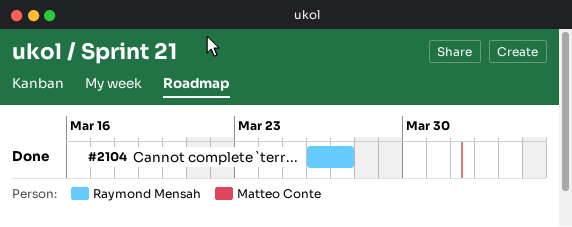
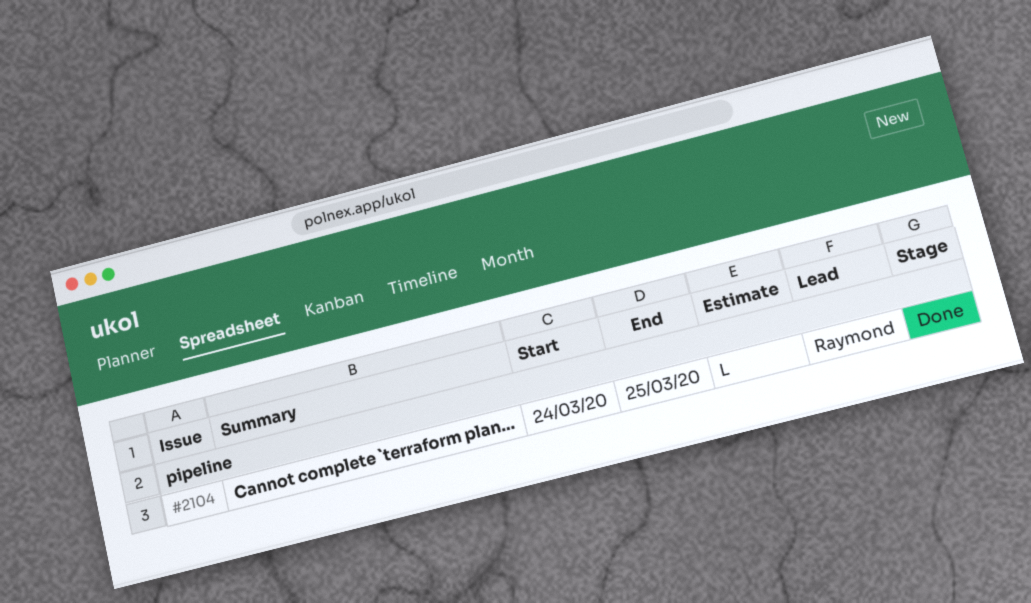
#2104, start: Mar 26 -> Mar 24
#2104, due: Mar 27 -> Mar 25

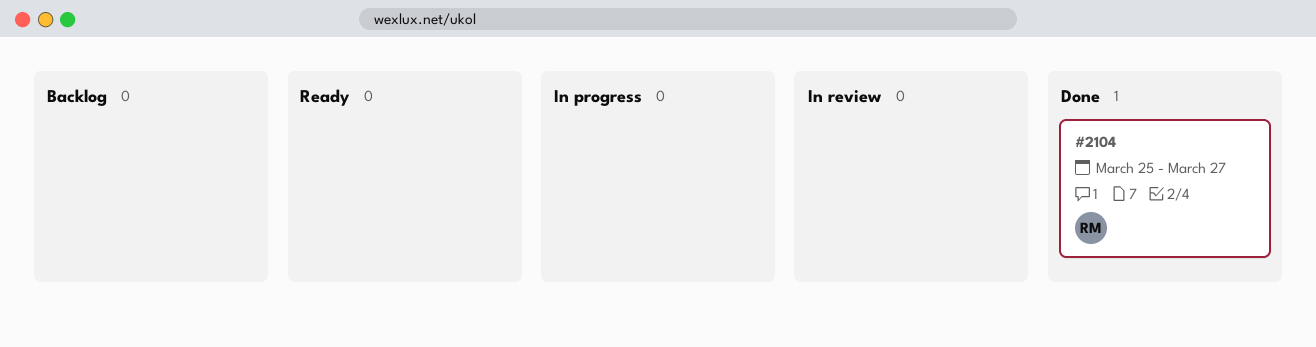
#2104, start: Mar 24 -> Mar 25
#2104, due: Mar 25 -> Mar 27

